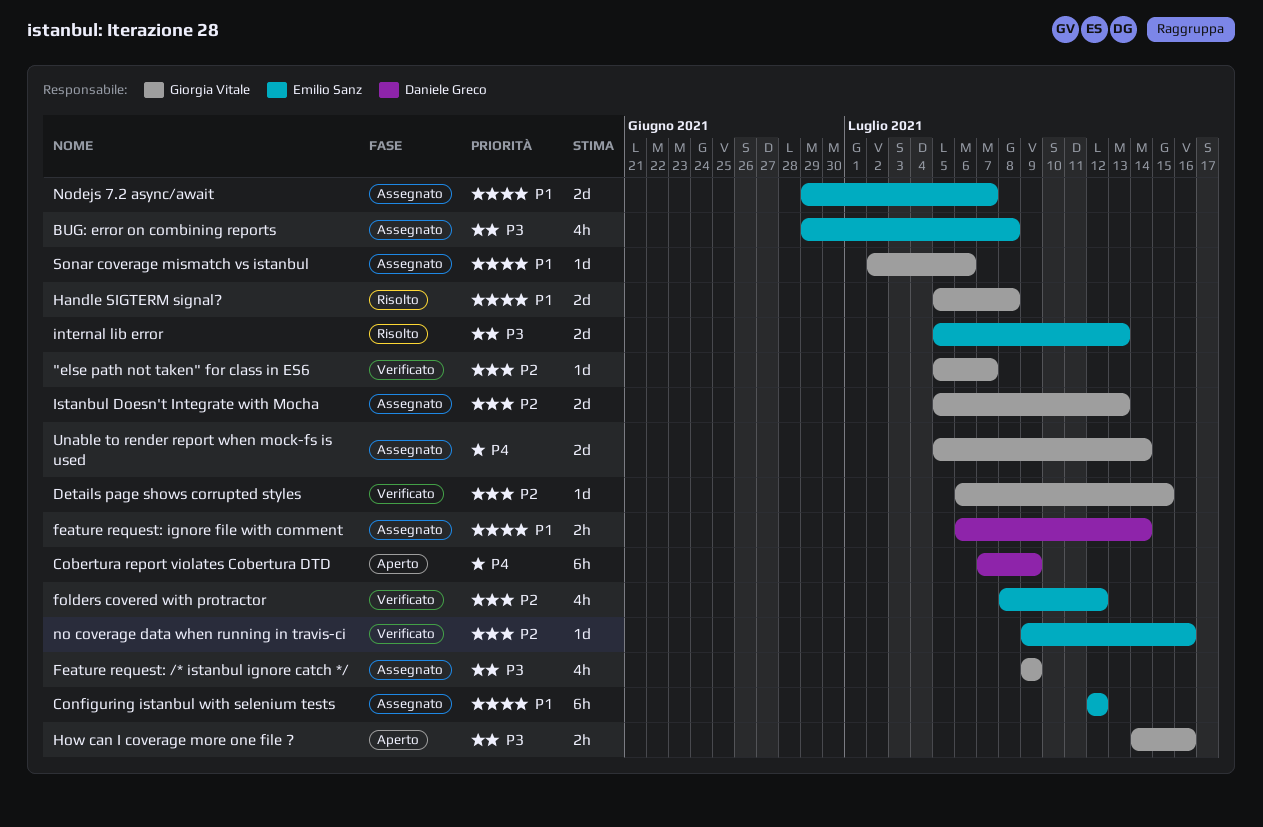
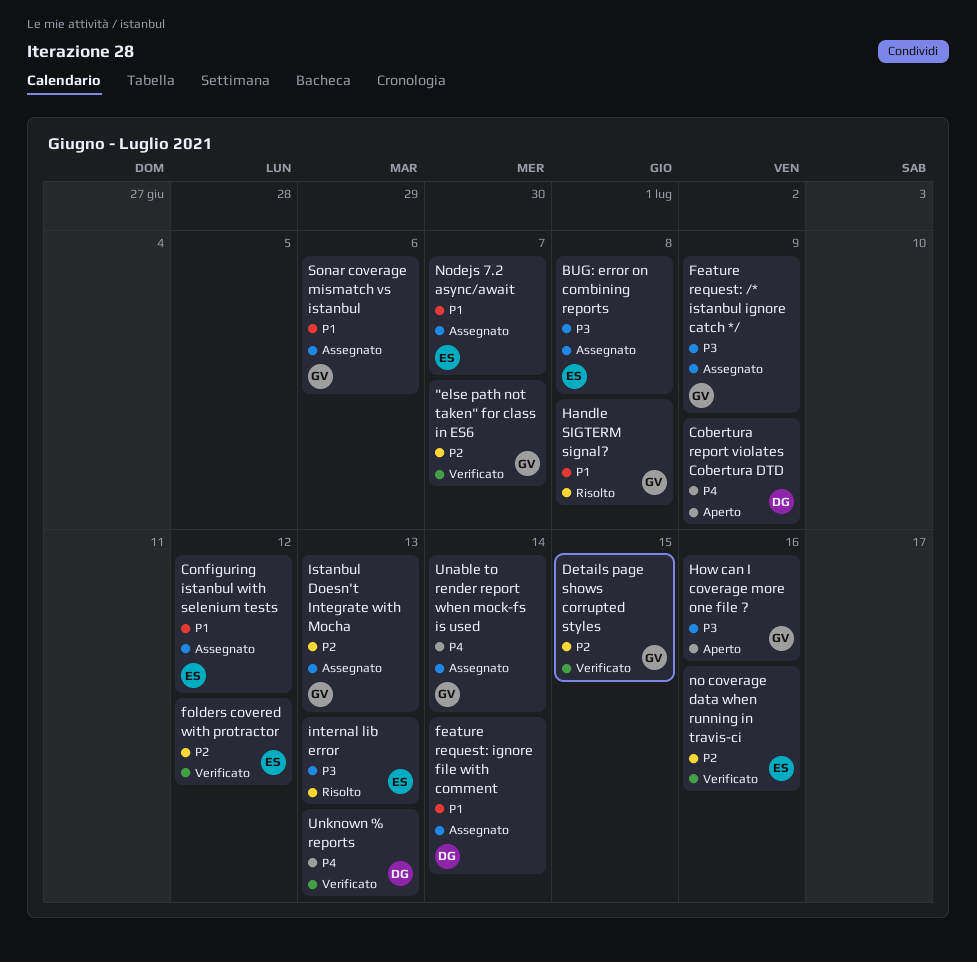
Unknown % reports: none -> present

